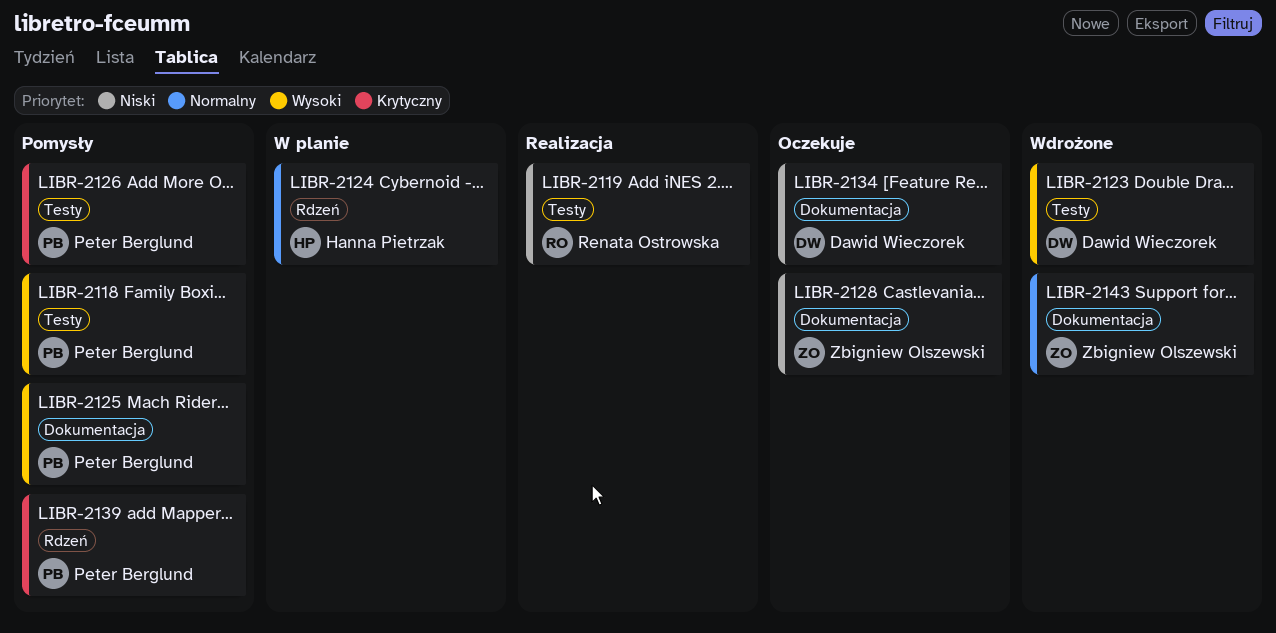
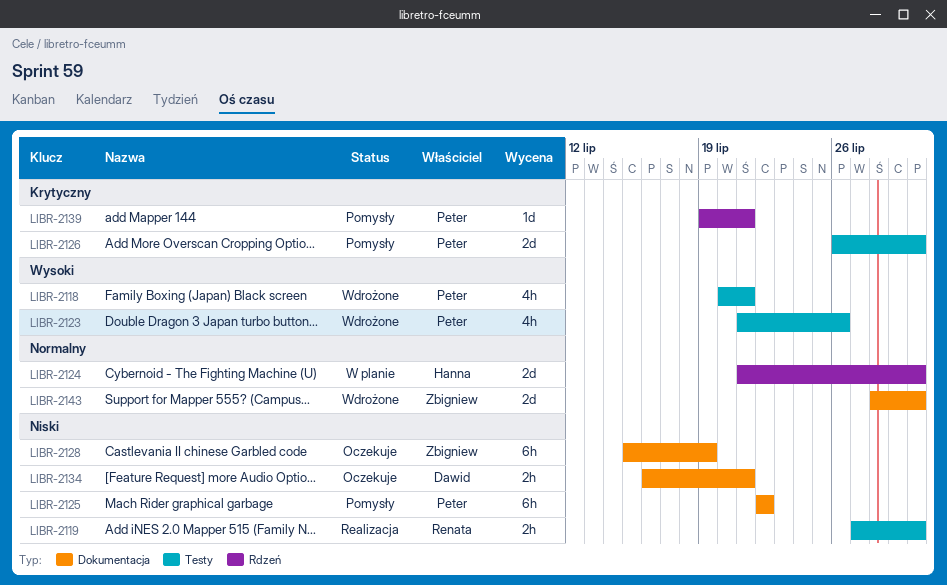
LIBR-2118, status: Pomysły -> Wdrożone
LIBR-2123, owner: Dawid Wieczorek -> Peter Berglund
LIBR-2125, priority: Wysoki -> Niski

